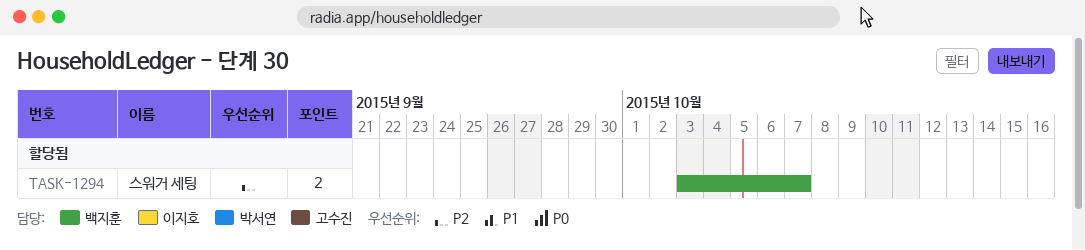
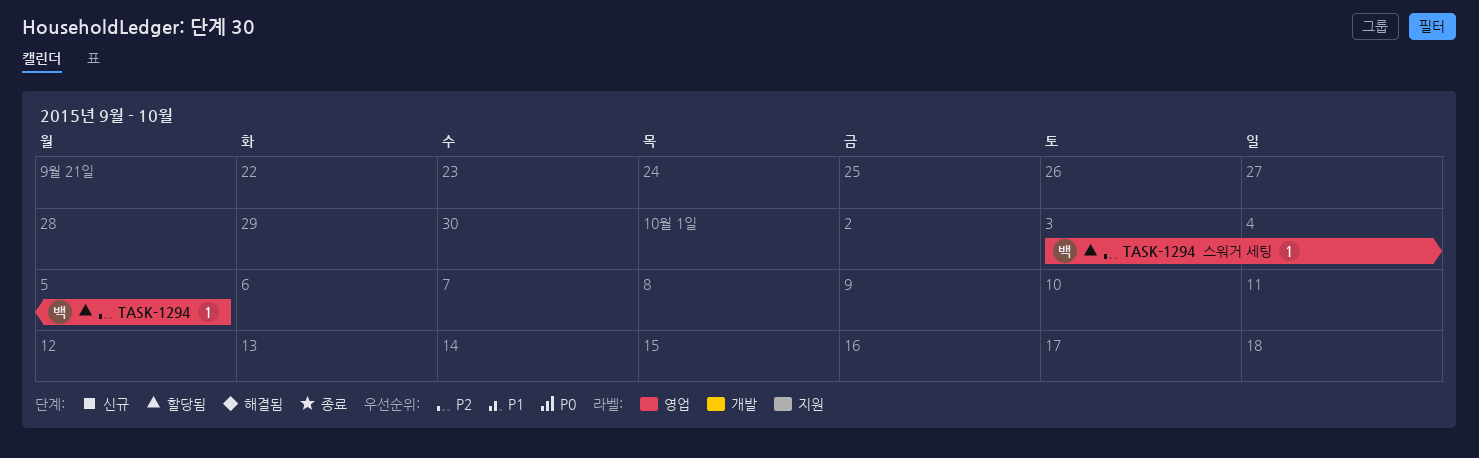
TASK-1294, estimate: 2 -> 1
TASK-1294, due: Oct 7 -> Oct 5

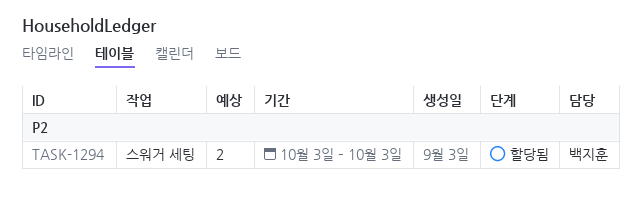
TASK-1294, estimate: 1 -> 2
TASK-1294, due: Oct 5 -> Oct 3

